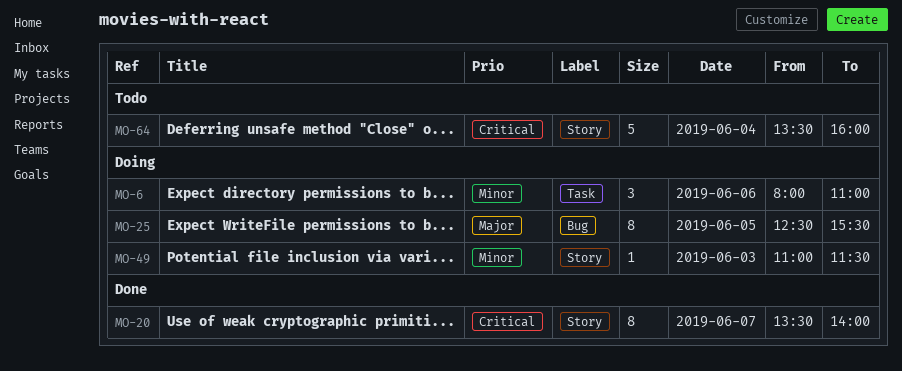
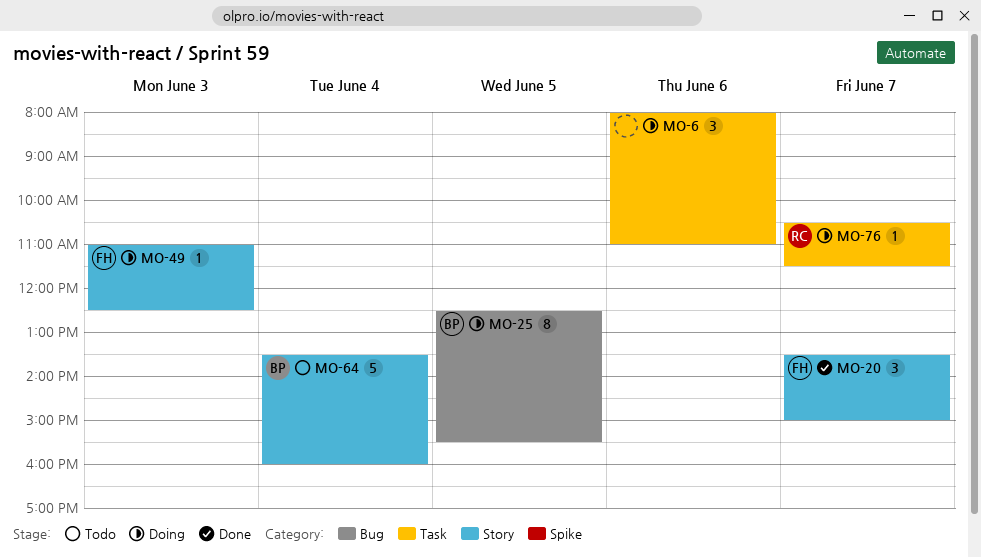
MO-20, estimate: 8 -> 3
MO-20, ends: 14:00 -> 15:00
MO-49, ends: 11:30 -> 12:30
MO-76: none -> present

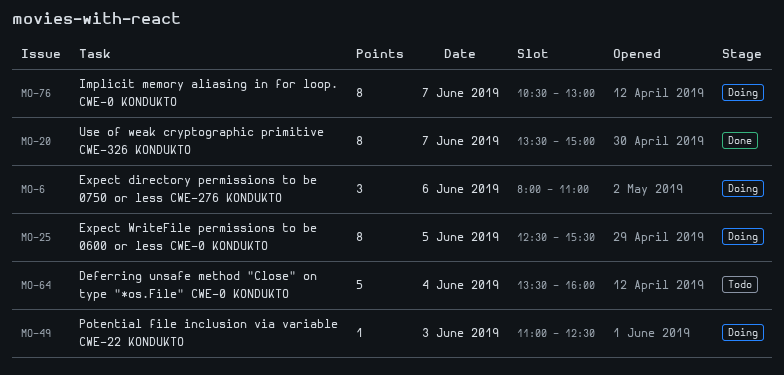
MO-20, estimate: 3 -> 8
MO-76, estimate: 1 -> 8
MO-76, ends: 11:30 -> 13:00

